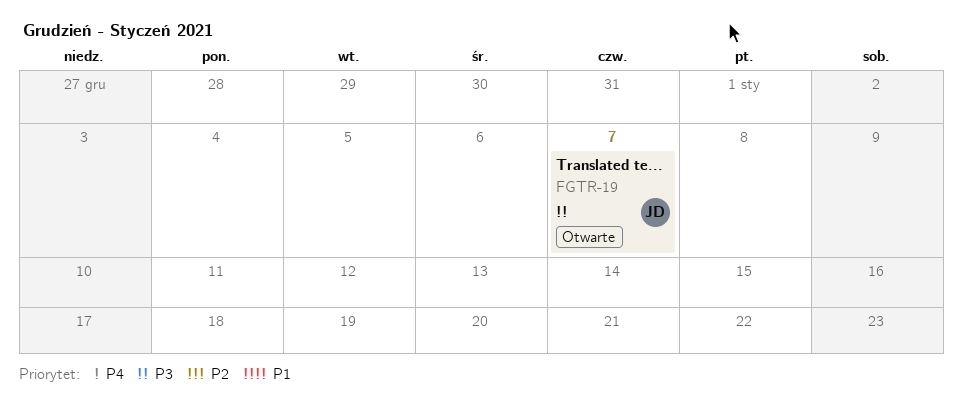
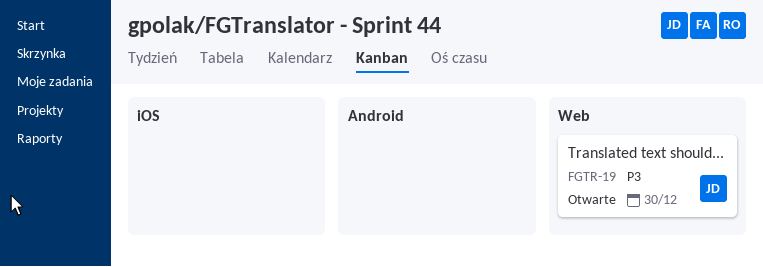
FGTR-19, due: Jan 7 -> Dec 30

